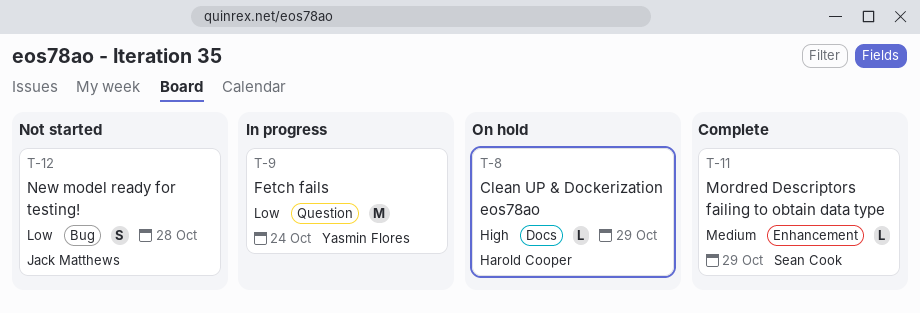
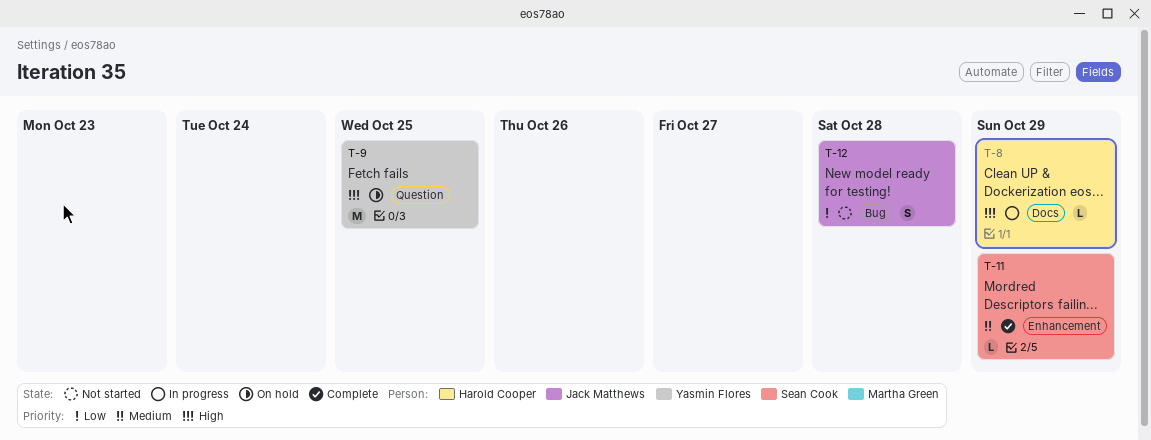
T-8, status: On hold -> In progress
T-9, status: In progress -> On hold
T-9, priority: Low -> High
T-9, due: Oct 24 -> Oct 25

